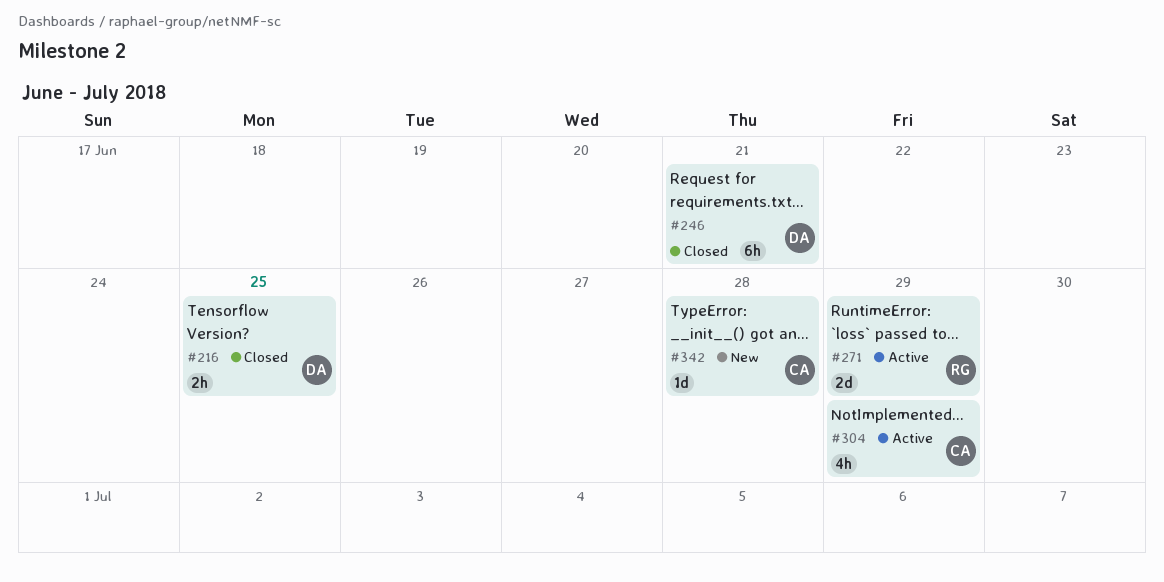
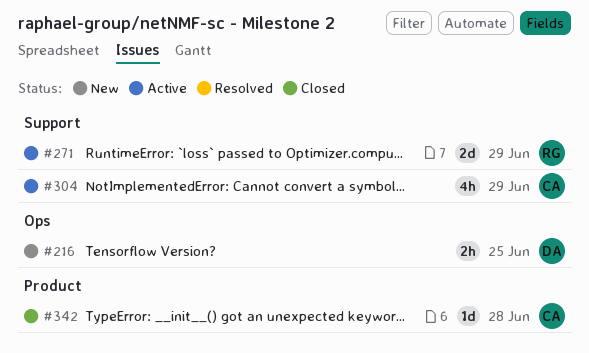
#216, status: Closed -> New
#246: present -> none
#342, status: New -> Closed

